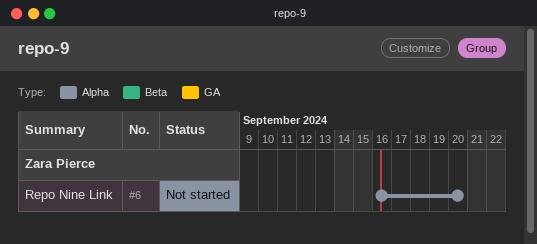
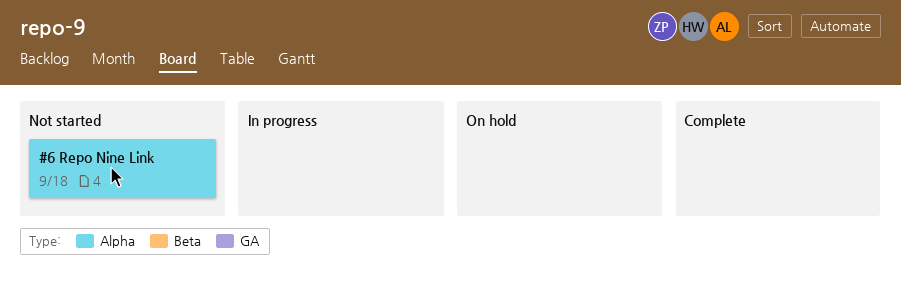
#6, due: Sep 20 -> Sep 18

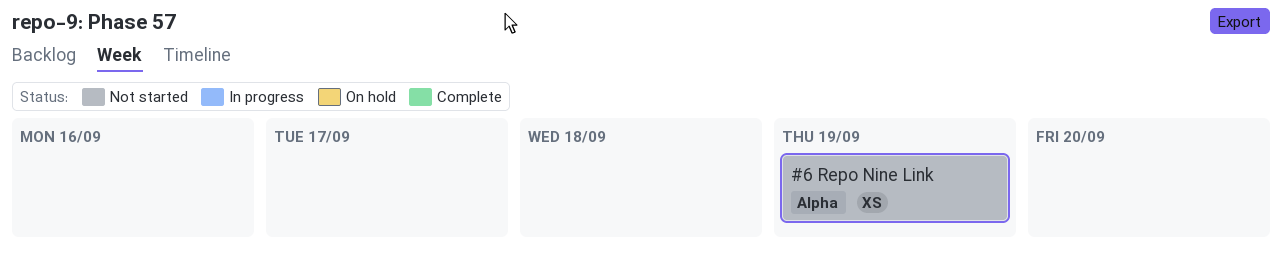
#6, due: Sep 18 -> Sep 19

